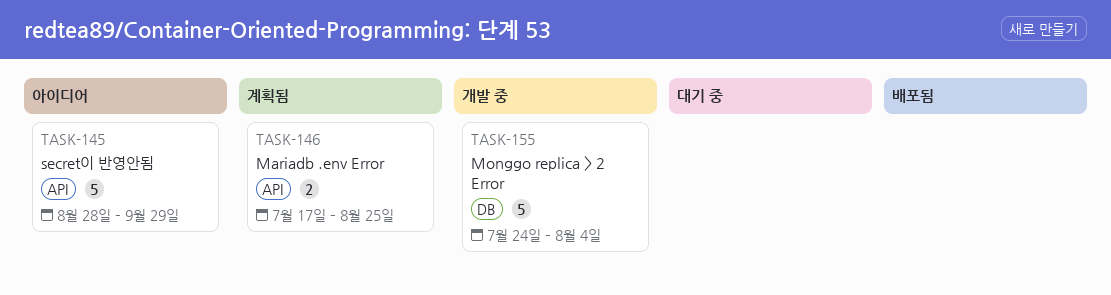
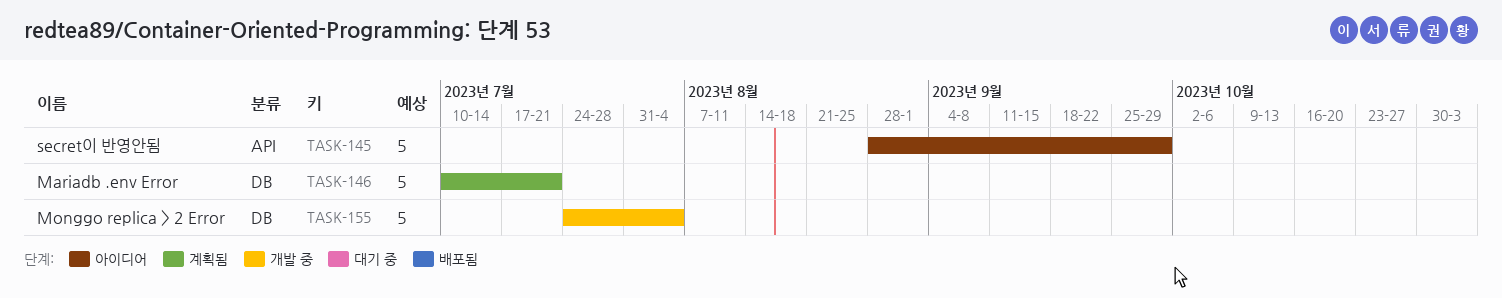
TASK-146, label: API -> DB
TASK-146, estimate: 2 -> 5
TASK-146, start: Jul 17 -> Jul 10
TASK-146, due: Aug 25 -> Jul 21

